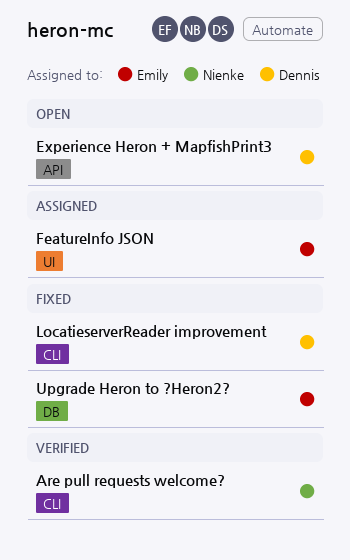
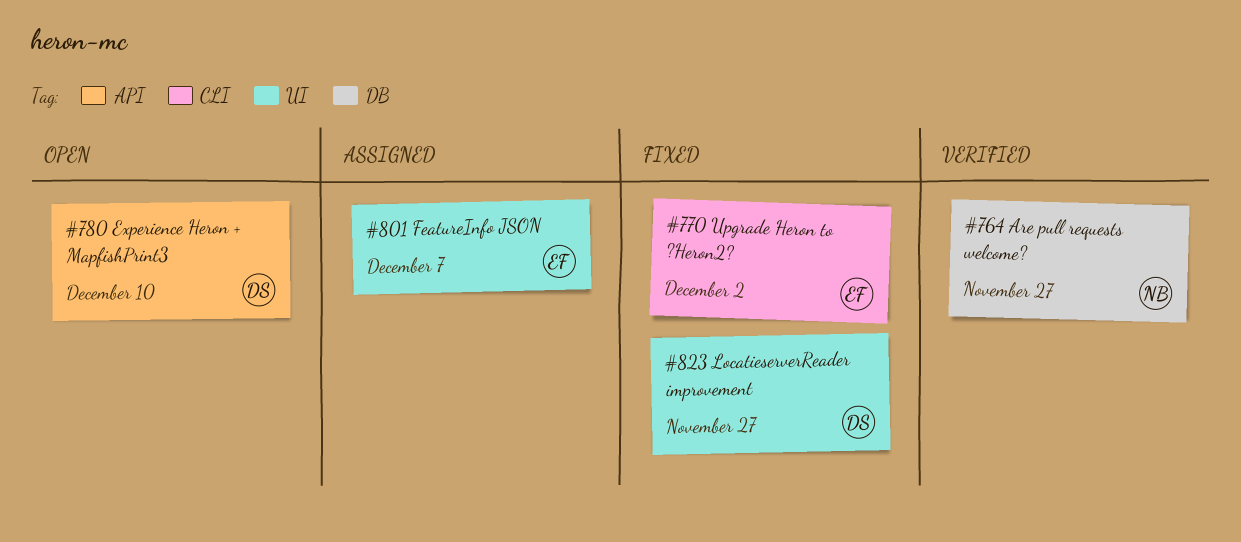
Are pull requests welcome?, label: CLI -> DB
LocatieserverReader improvement, label: CLI -> UI
Upgrade Heron to ?Heron2?, label: DB -> CLI

